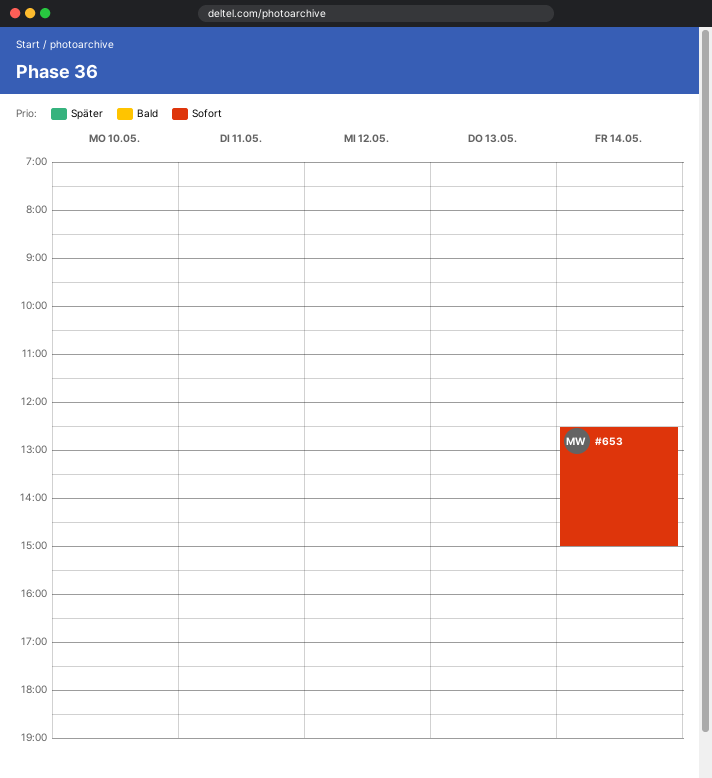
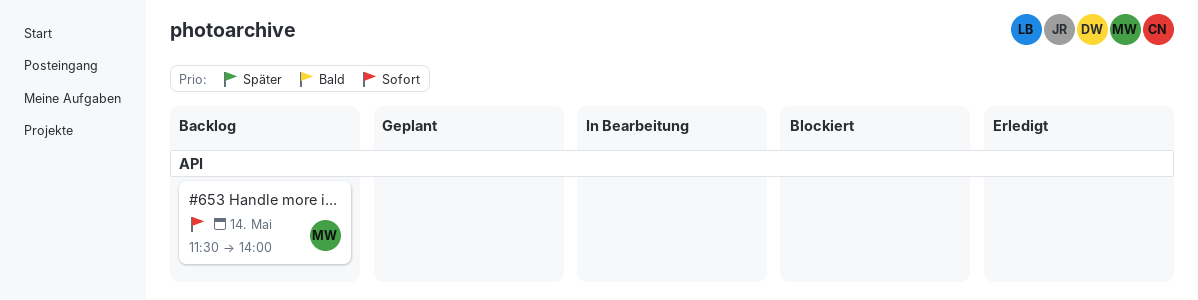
#653, begins: 12:30 -> 11:30
#653, ends: 15:00 -> 14:00

